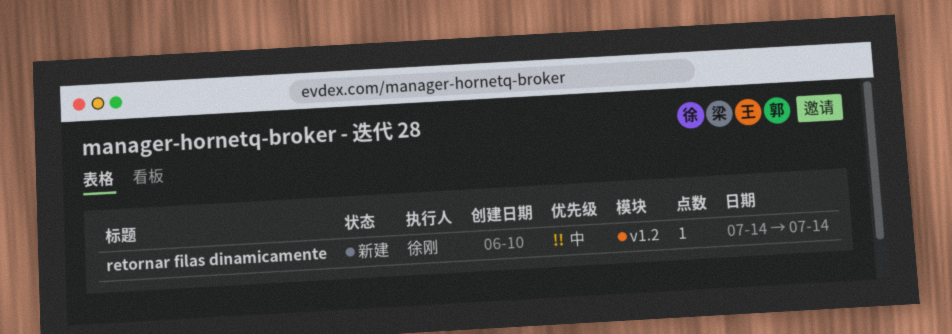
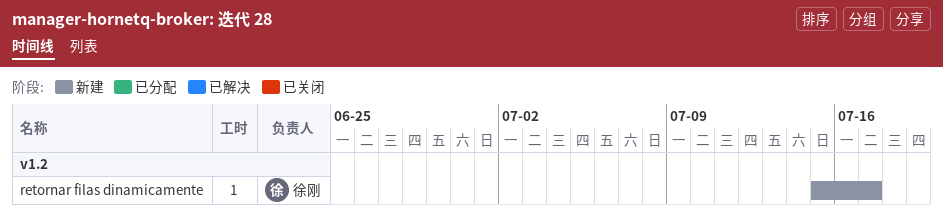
retornar filas dinamicamente, start: Jul 14 -> Jul 15
retornar filas dinamicamente, due: Jul 14 -> Jul 17

